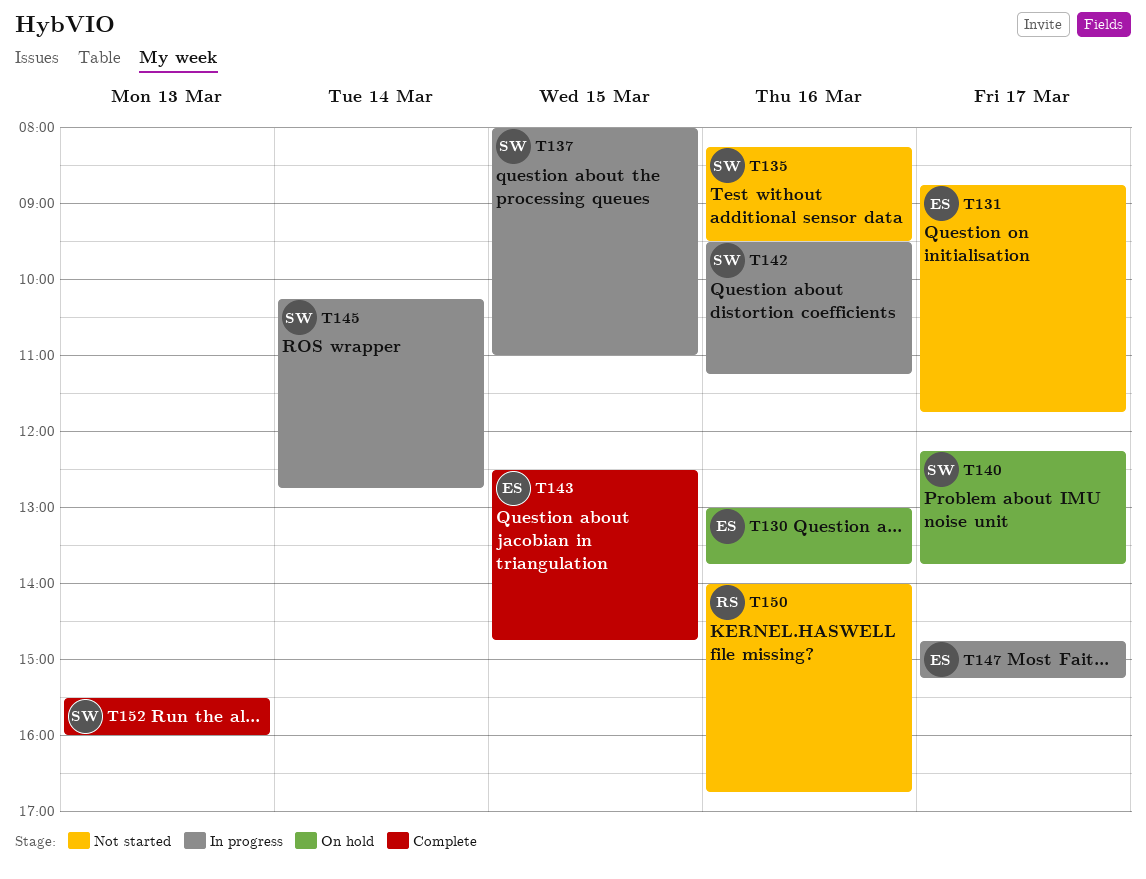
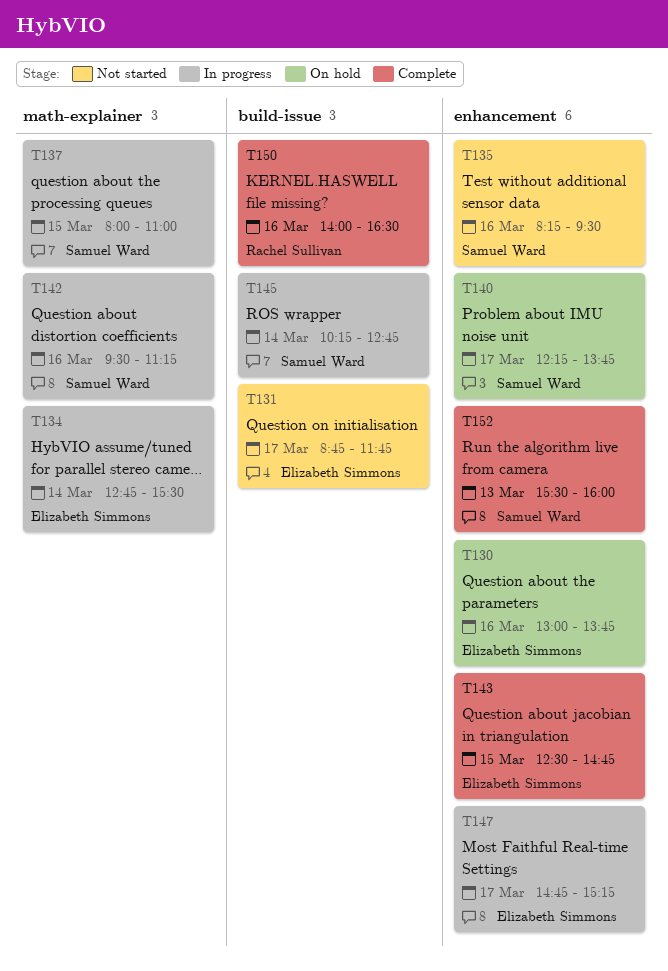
T134: none -> present
T150, status: Not started -> Complete
T150, ends: 16:45 -> 16:30

